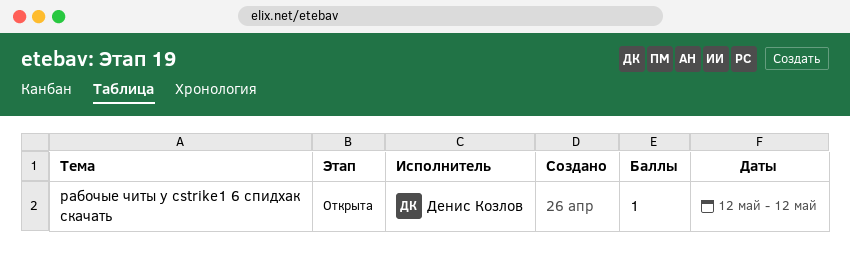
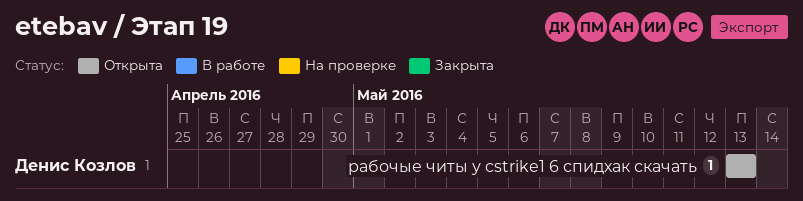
рабочые читы у cstrike1 6 спидхак скачать, start: May 12 -> May 13
рабочые читы у cstrike1 6 спидхак скачать, due: May 12 -> May 13

